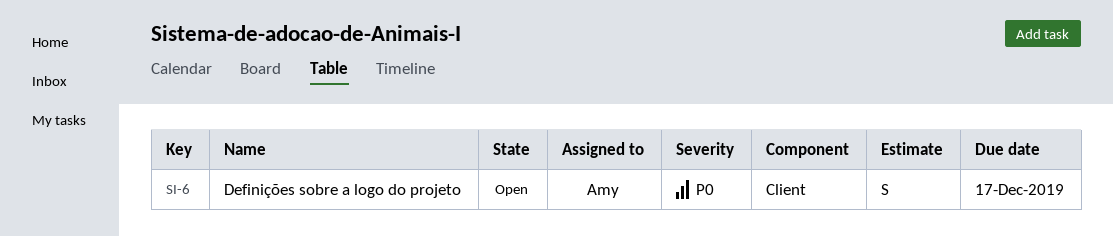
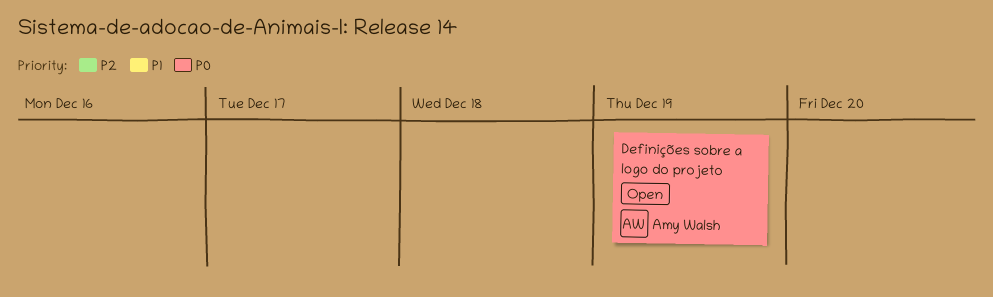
Definições sobre a logo do projeto, due: Dec 17 -> Dec 19

